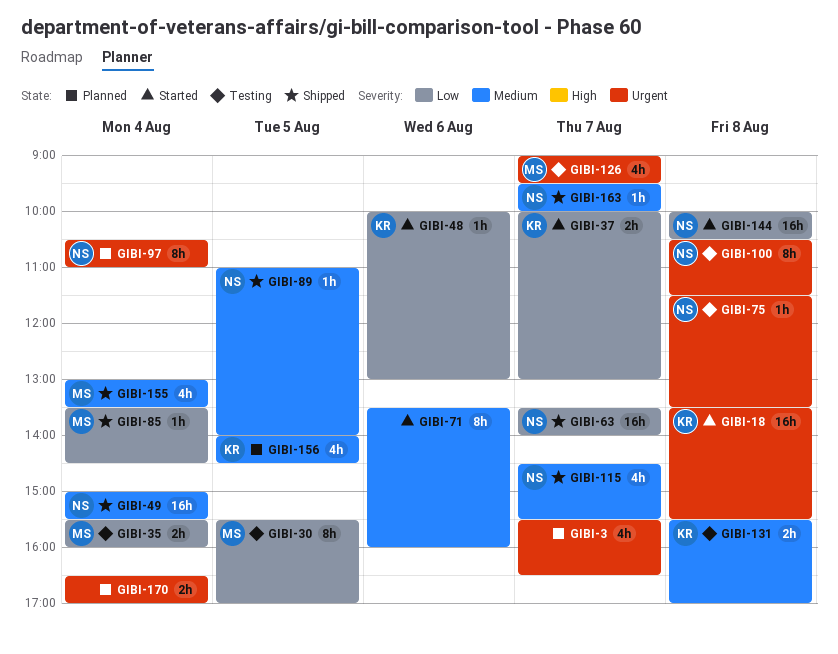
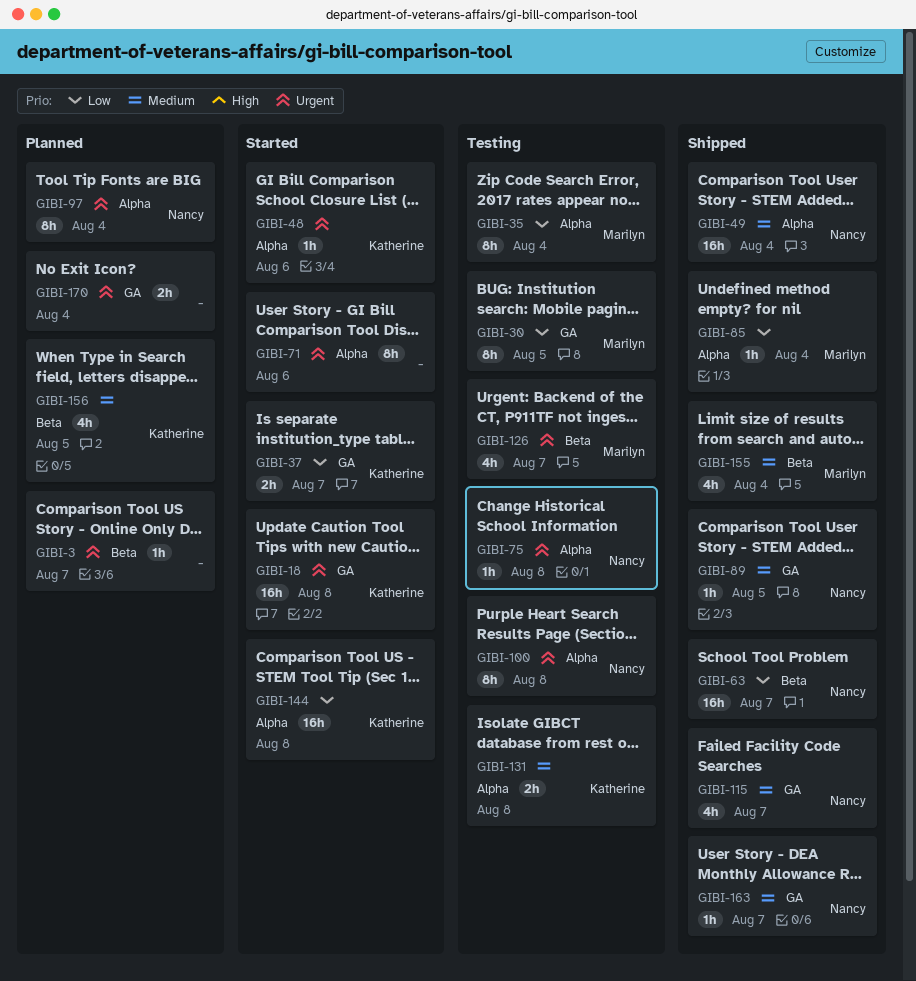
GIBI-3, estimate: 4h -> 1h
GIBI-35, estimate: 2h -> 8h
GIBI-48, priority: Low -> Urgent
GIBI-71, priority: Medium -> Urgent
GIBI-144, owner: Nancy -> Katherine

